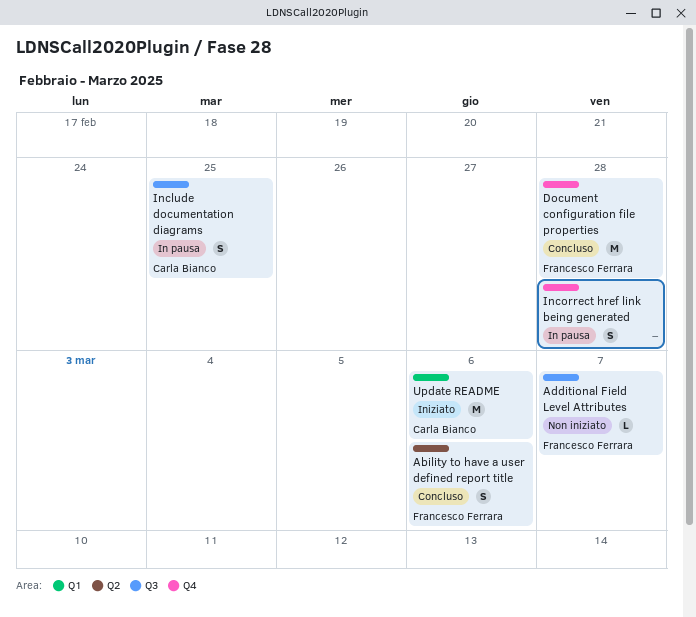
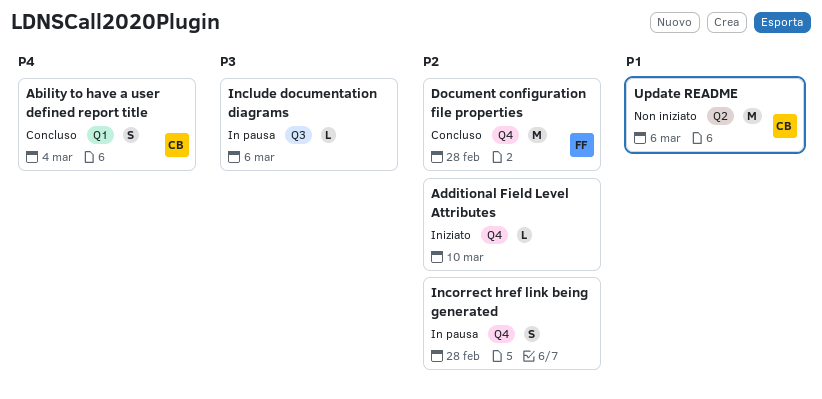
Ability to have a user defined report title, owner: Francesco Ferrara -> Carla Bianco
Ability to have a user defined report title, label: Q2 -> Q1
Ability to have a user defined report title, due: Mar 6 -> Mar 4
Additional Field Level Attributes, status: Non iniziato -> Iniziato
Additional Field Level Attributes, owner: Francesco Ferrara -> none
Additional Field Level Attributes, label: Q3 -> Q4
Additional Field Level Attributes, due: Mar 7 -> Mar 10
Include documentation diagrams, owner: Carla Bianco -> none
Include documentation diagrams, estimate: S -> L
Include documentation diagrams, due: Feb 25 -> Mar 6
Update README, status: Iniziato -> Non iniziato
Update README, label: Q1 -> Q2

